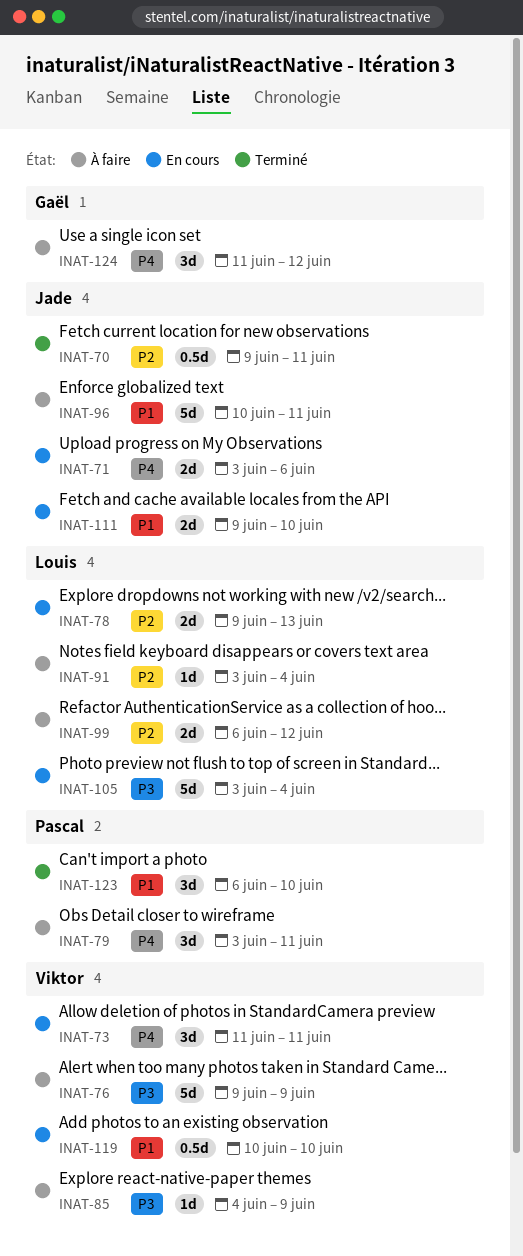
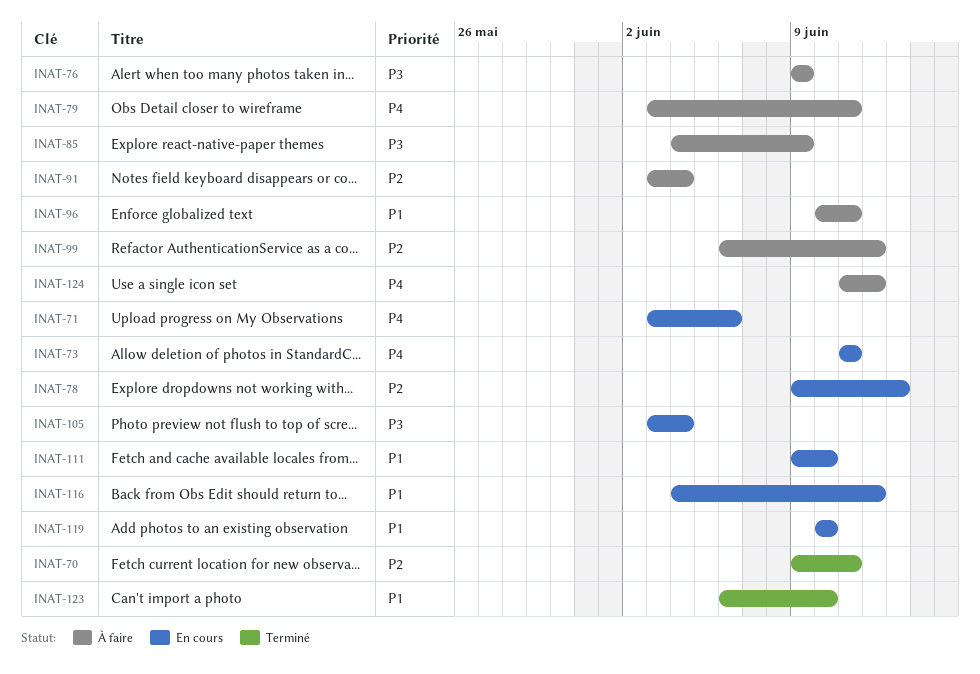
INAT-116: none -> present

